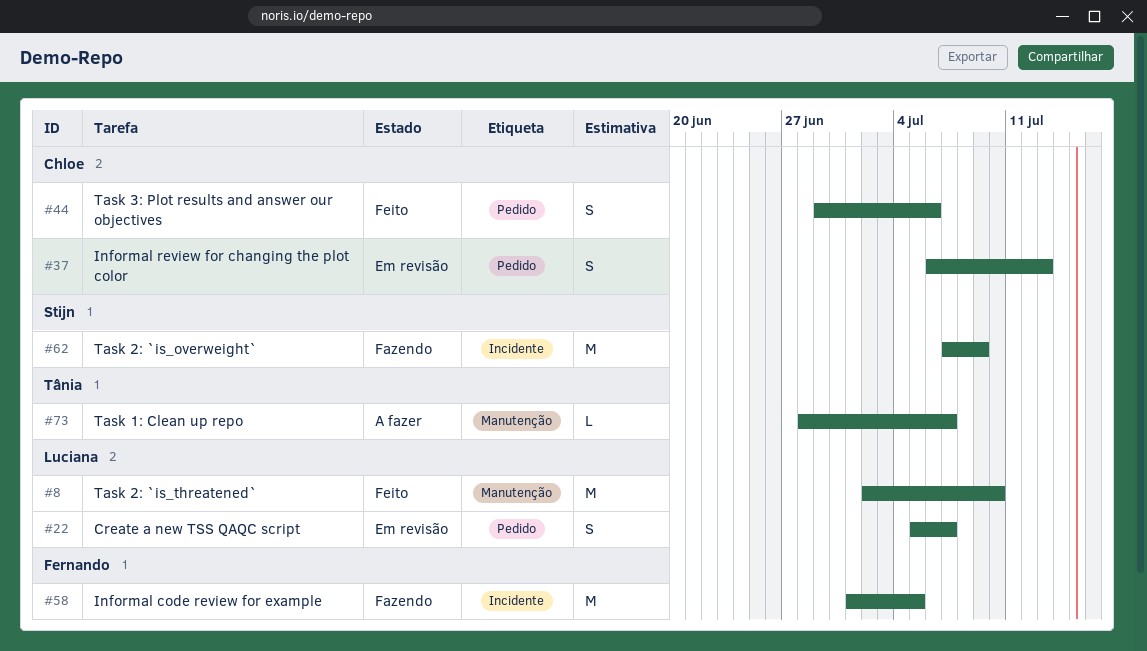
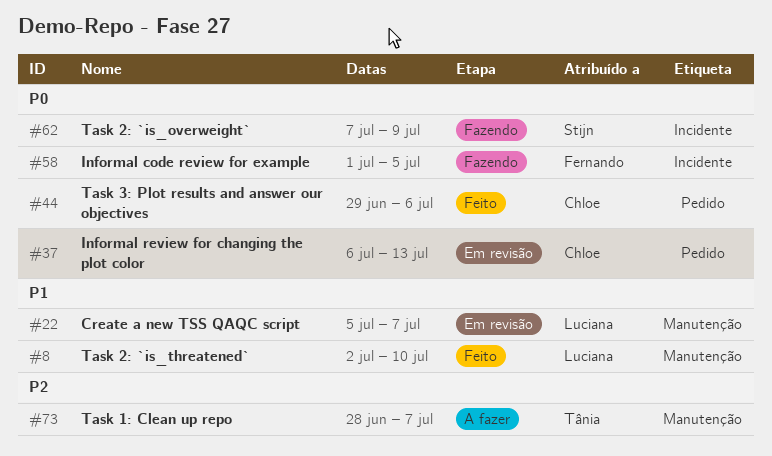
#22, label: Pedido -> Manutenção

